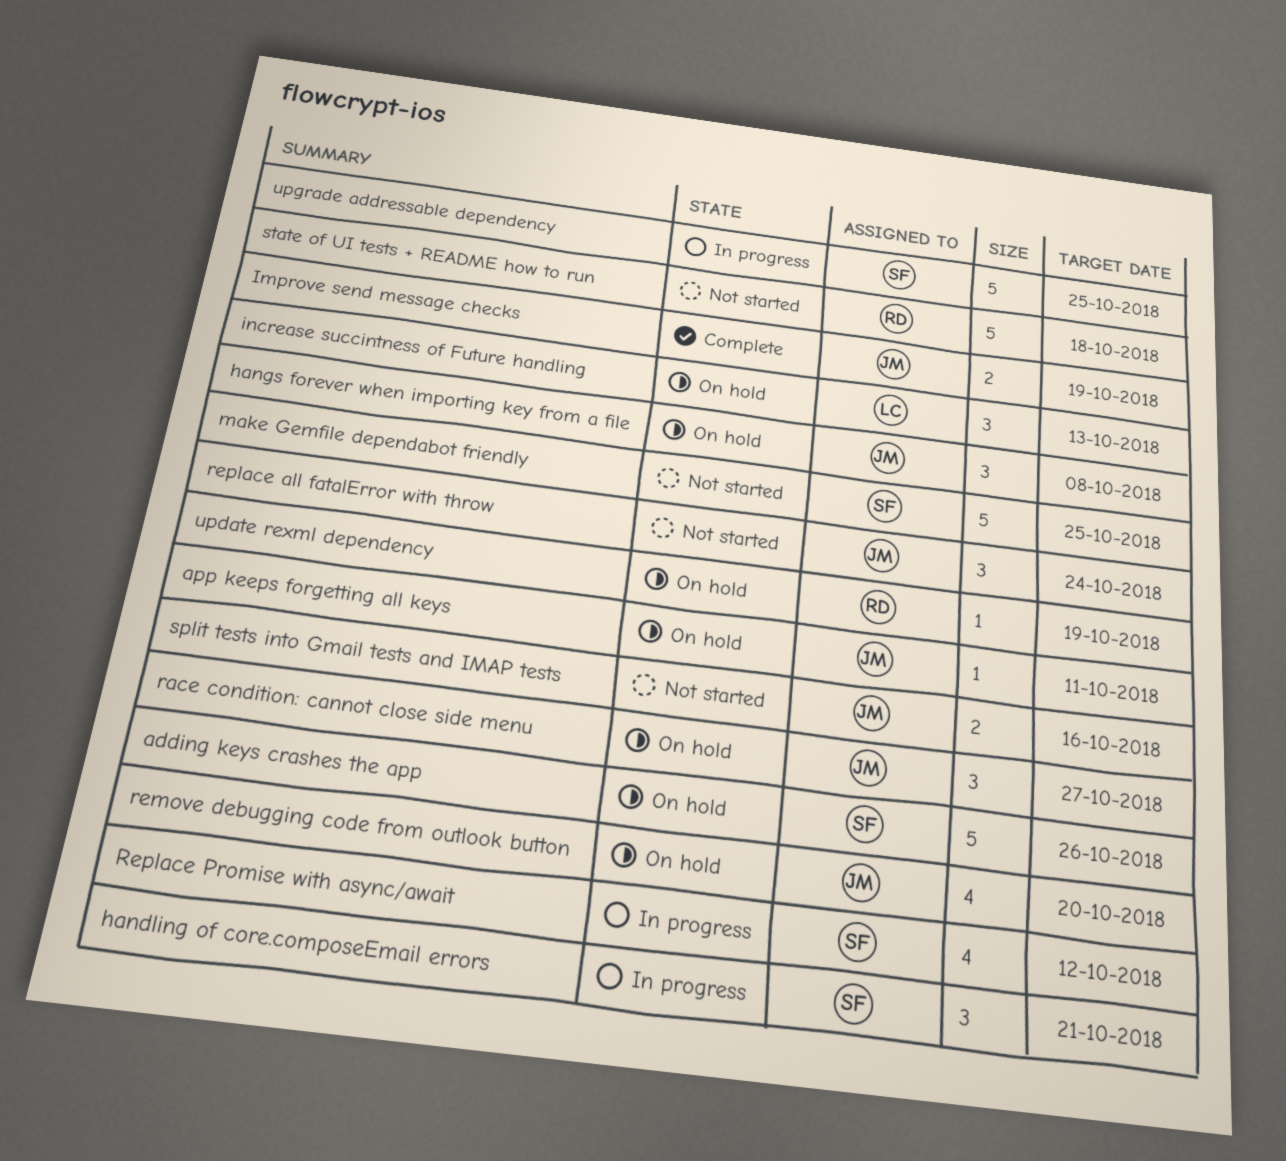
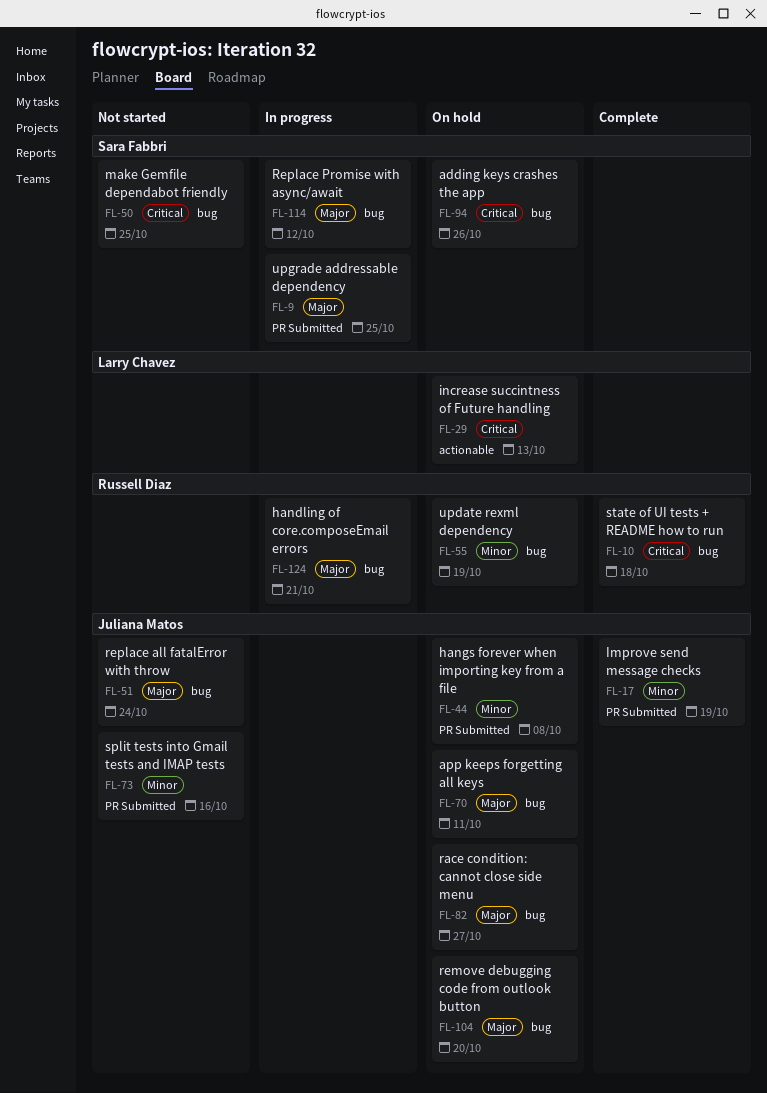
handling of core.composeEmail errors, owner: Sara Fabbri -> Russell Diaz
state of UI tests + README how to run, status: Not started -> Complete

